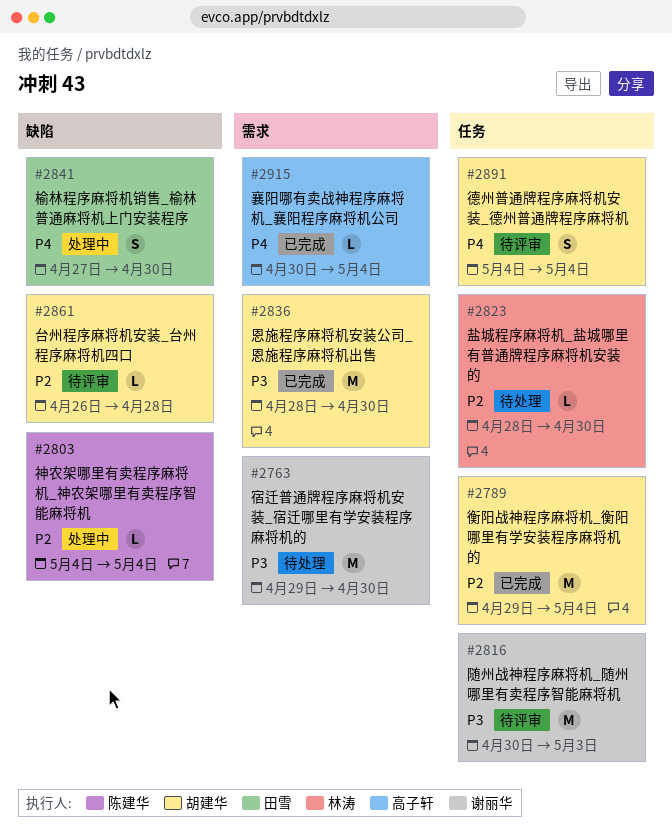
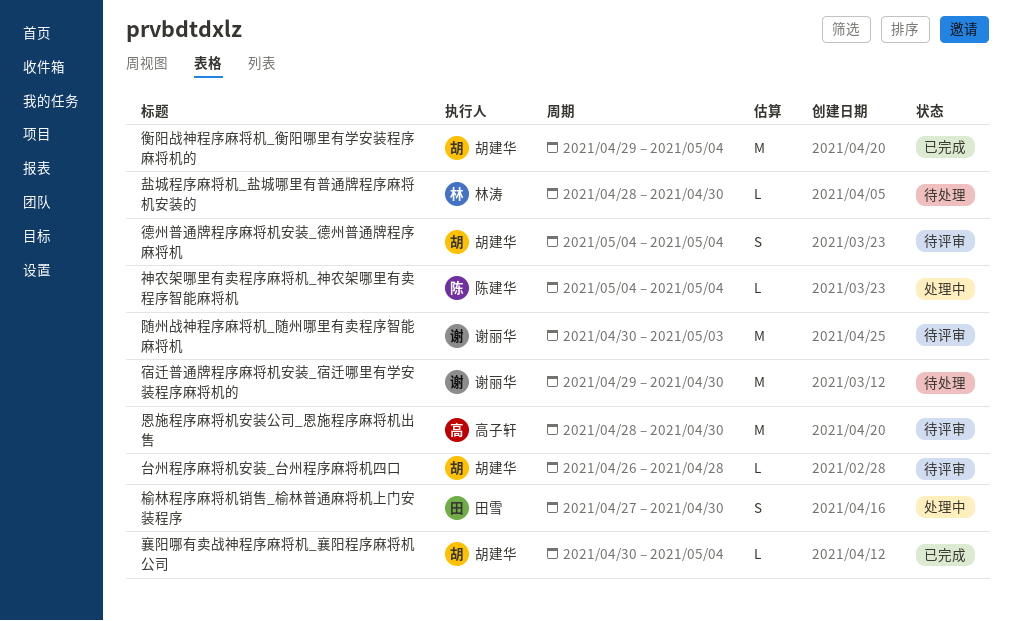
恩施程序麻将机安装公司_恩施程序麻将机出售, status: 已完成 -> 待评审
恩施程序麻将机安装公司_恩施程序麻将机出售, owner: 胡建华 -> 高子轩
襄阳哪有卖战神程序麻将机_襄阳程序麻将机公司, owner: 高子轩 -> 胡建华

